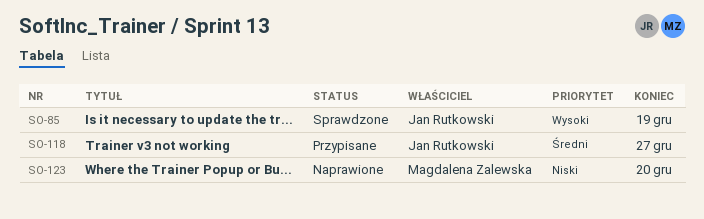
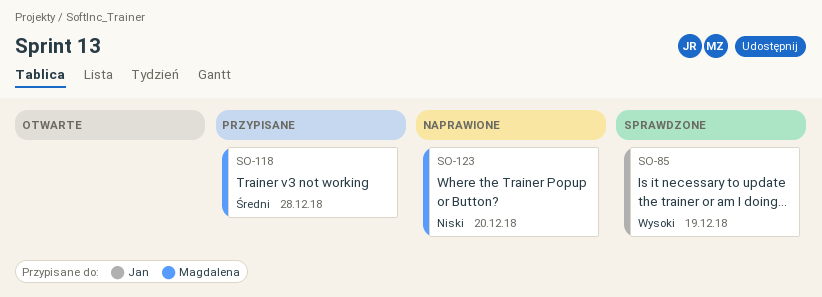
SO-118, owner: Jan Rutkowski -> Magdalena Zalewska
SO-118, due: Dec 27 -> Dec 28

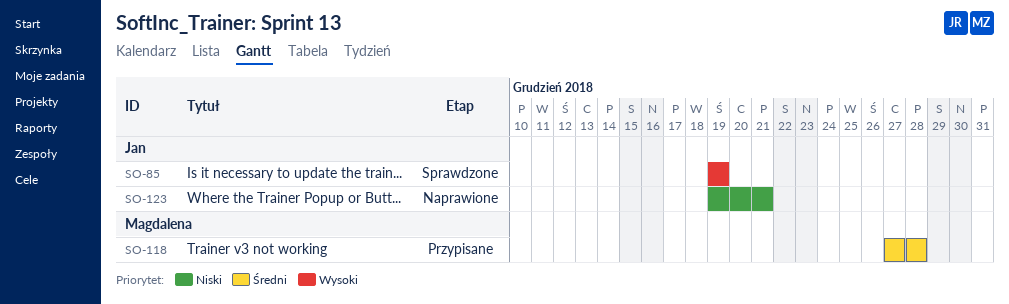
SO-123, owner: Magdalena -> Jan
SO-123, due: Dec 20 -> Dec 21

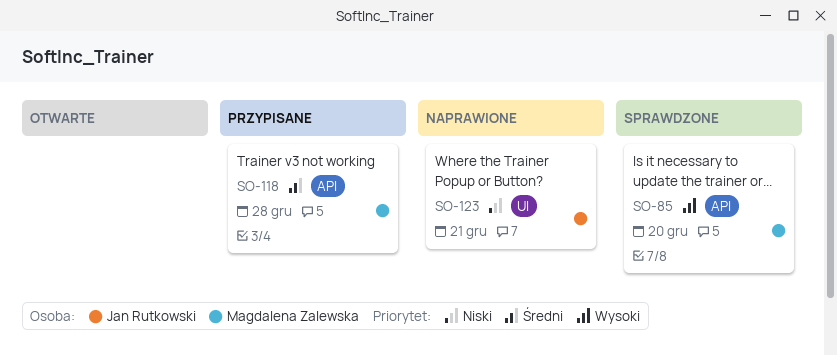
SO-85, owner: Jan Rutkowski -> Magdalena Zalewska
SO-85, due: Dec 19 -> Dec 20

